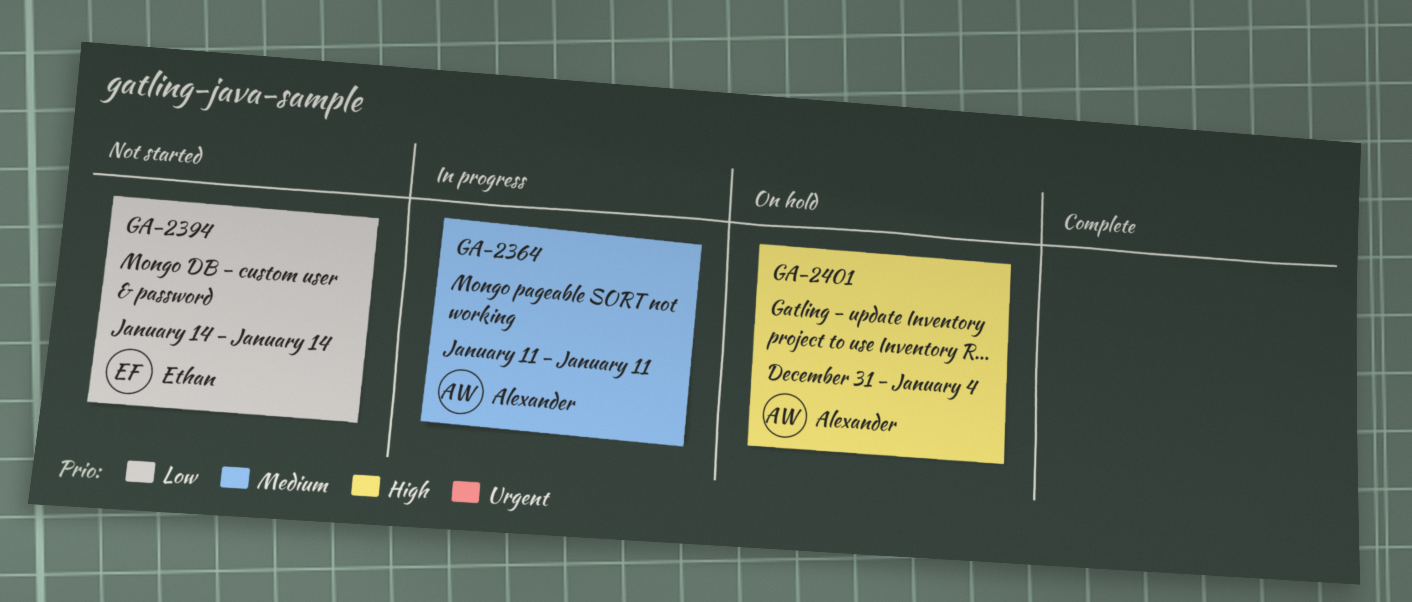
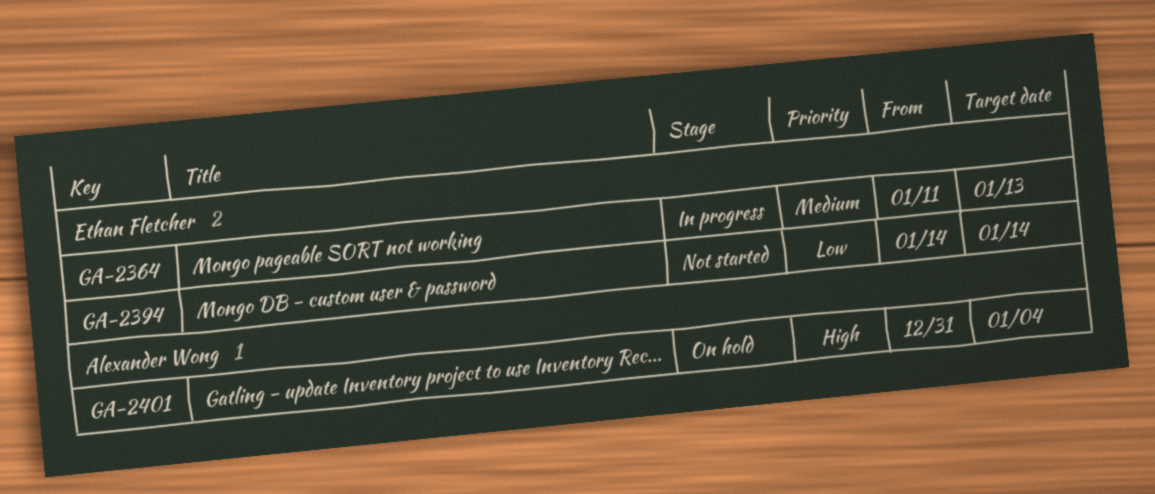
GA-2364, owner: Alexander Wong -> Ethan Fletcher
GA-2364, due: Jan 11 -> Jan 13

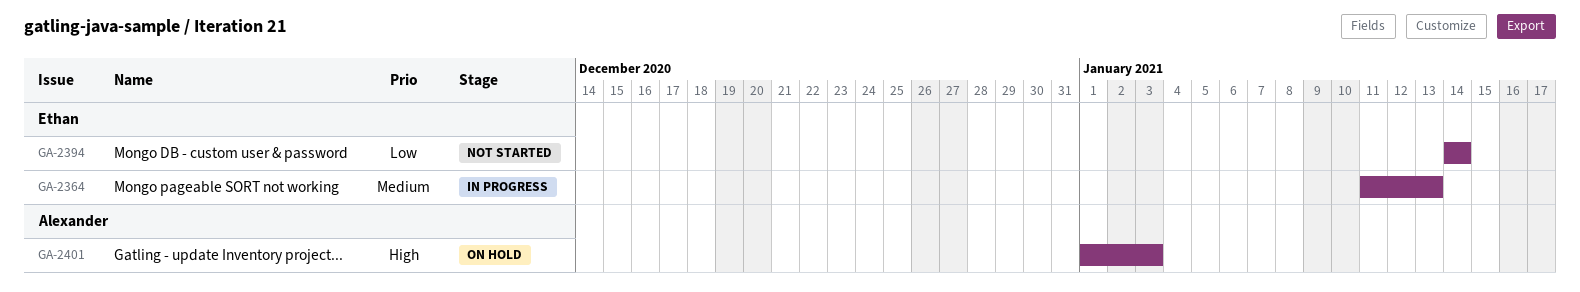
GA-2401, start: Dec 31 -> Jan 1
GA-2401, due: Jan 4 -> Jan 3

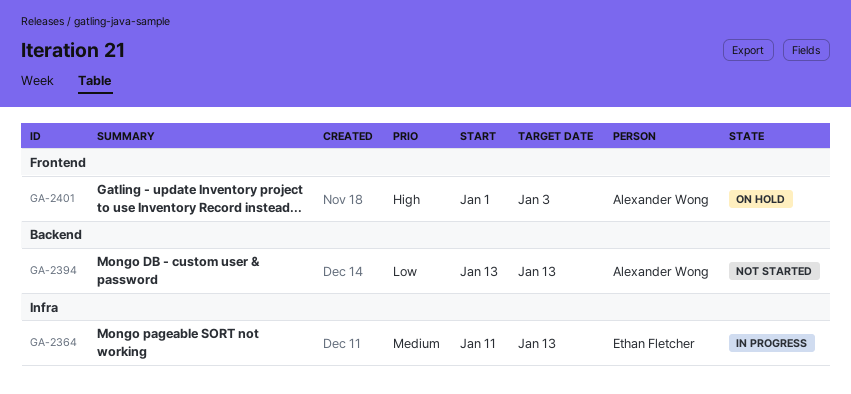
GA-2394, owner: Ethan Fletcher -> Alexander Wong
GA-2394, start: Jan 14 -> Jan 13
GA-2394, due: Jan 14 -> Jan 13

